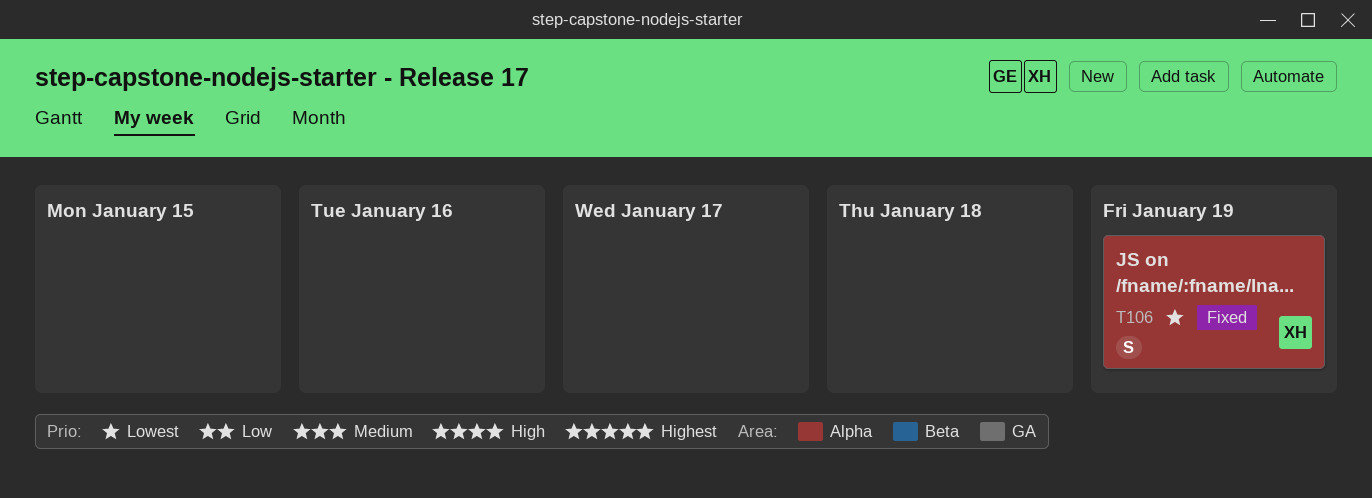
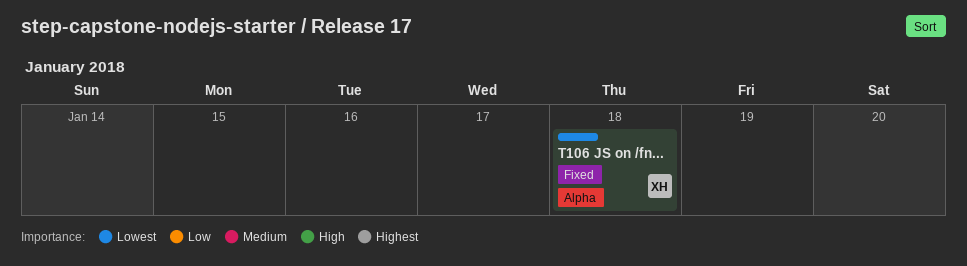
T106, due: Jan 19 -> Jan 18

